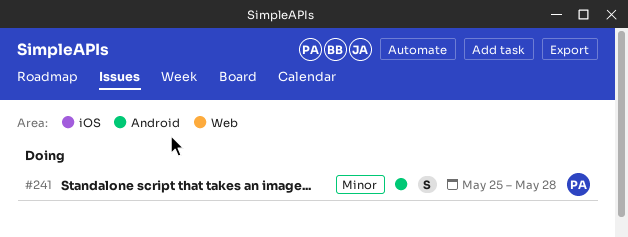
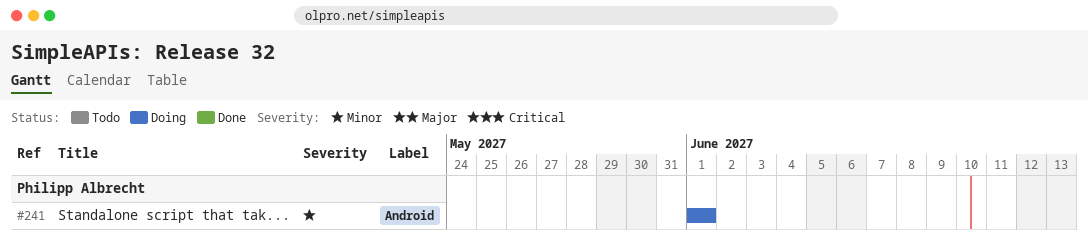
#241, start: May 25 -> Jun 1
#241, due: May 28 -> Jun 1

